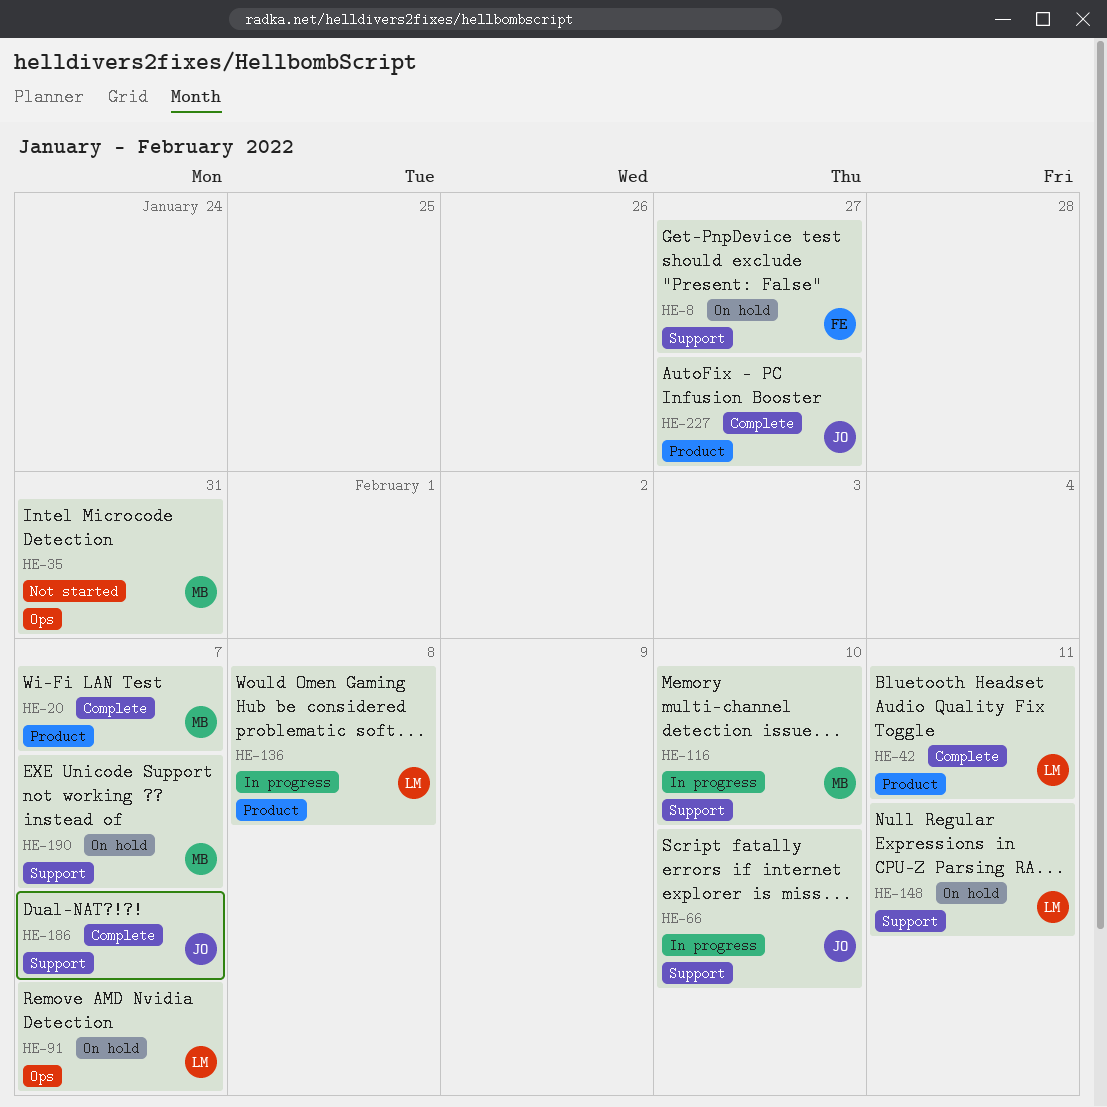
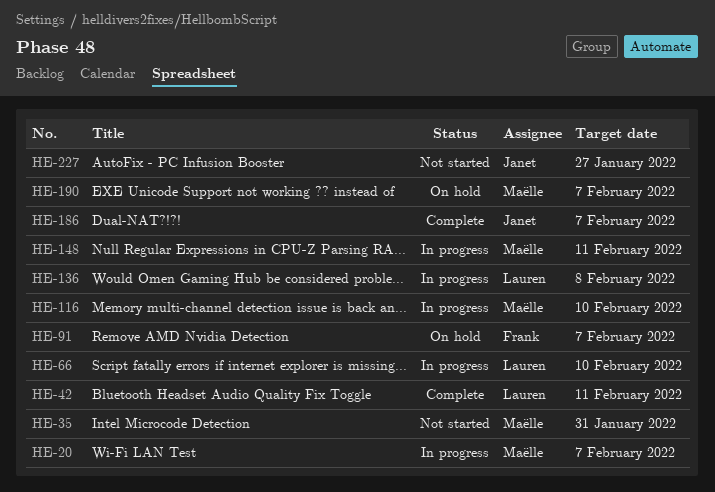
HE-8: present -> none
HE-20, status: Complete -> In progress
HE-66, owner: Janet -> Lauren
HE-91, owner: Lauren -> Frank
HE-148, status: On hold -> In progress
HE-148, owner: Lauren -> Maëlle
HE-227, status: Complete -> Not started

